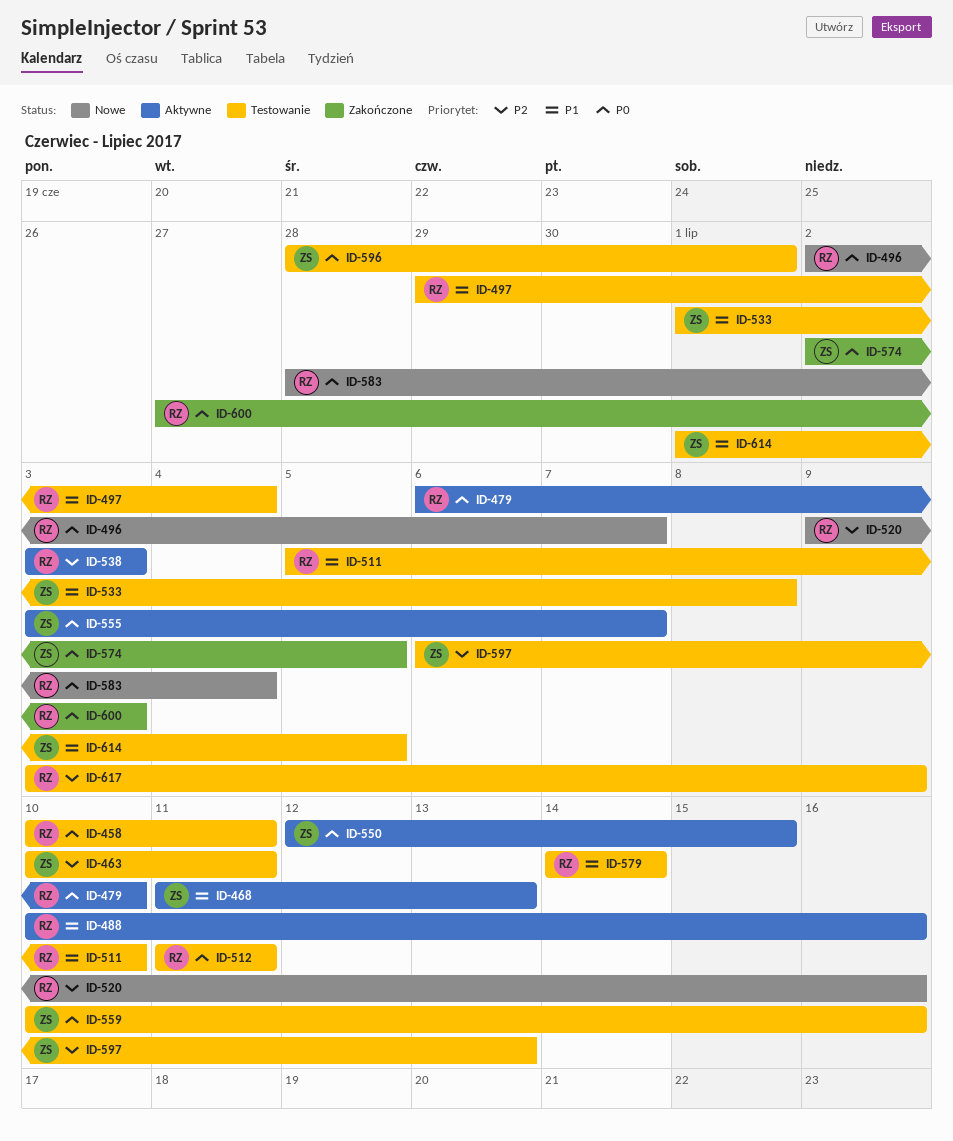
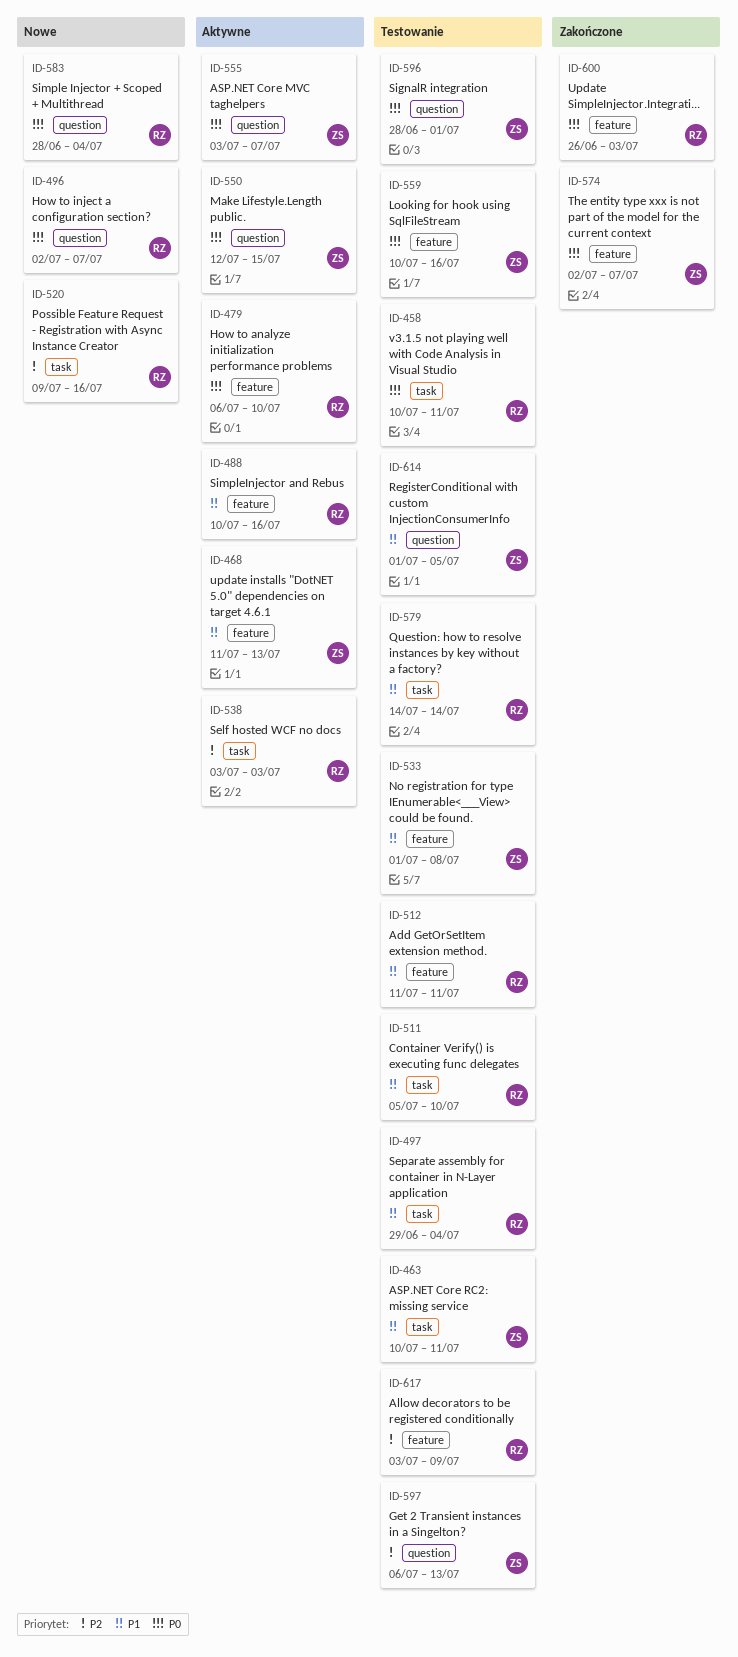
ID-463, priority: P2 -> P1
ID-512, priority: P0 -> P1
ID-574, due: Jul 5 -> Jul 7
ID-600, start: Jun 27 -> Jun 26

